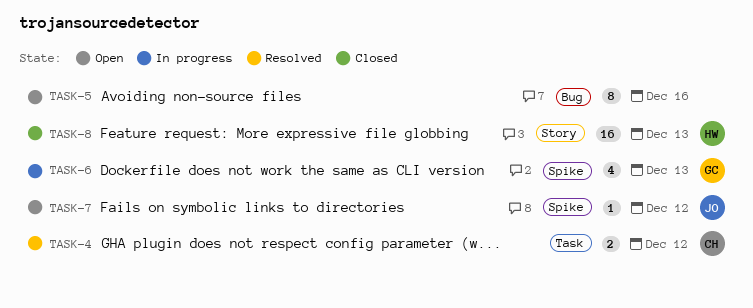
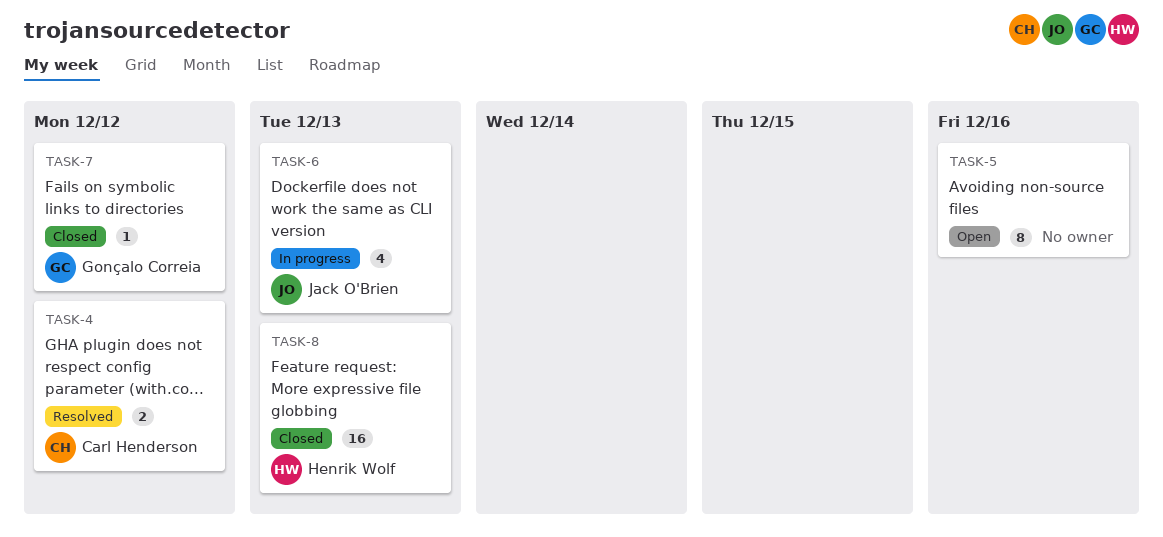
TASK-6, owner: Gonçalo Correia -> Jack O'Brien
TASK-7, status: Open -> Closed
TASK-7, owner: Jack O'Brien -> Gonçalo Correia

